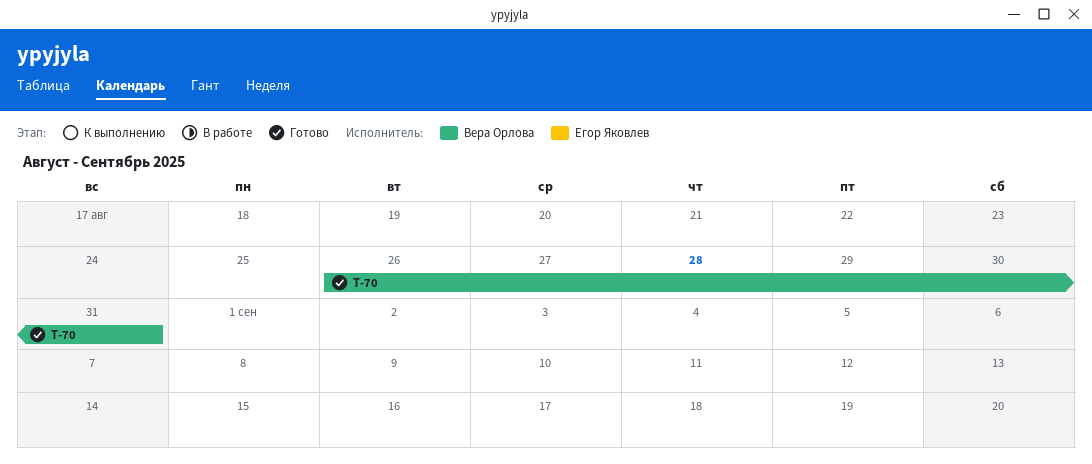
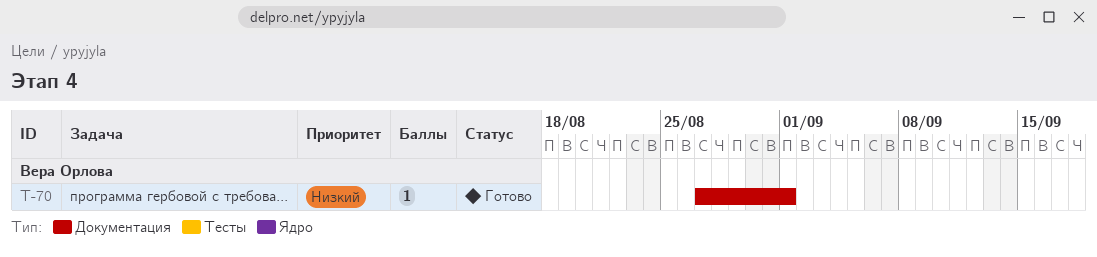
T-70, start: Aug 26 -> Aug 27
T-70, due: Aug 31 -> Sep 1

